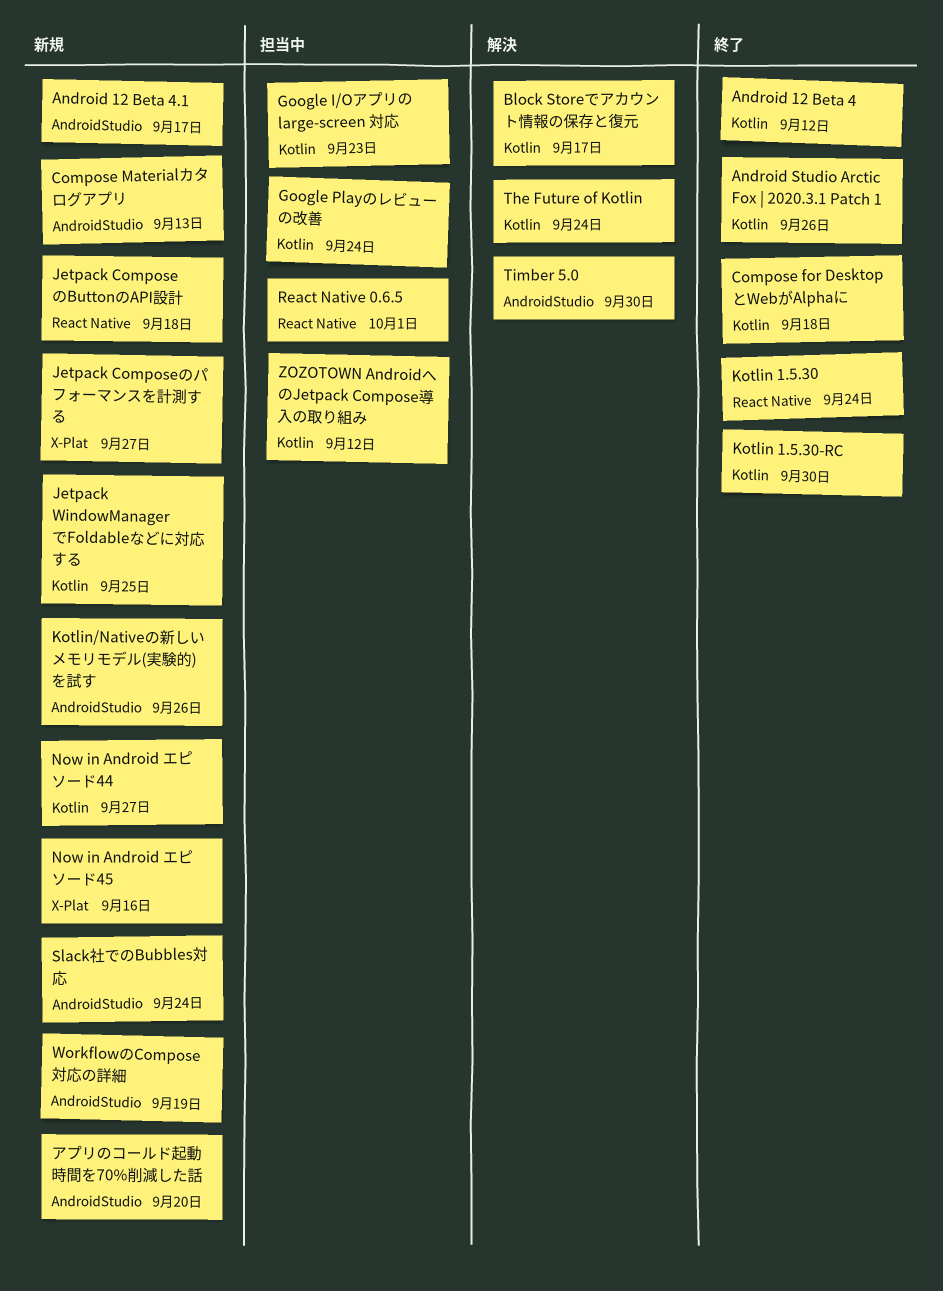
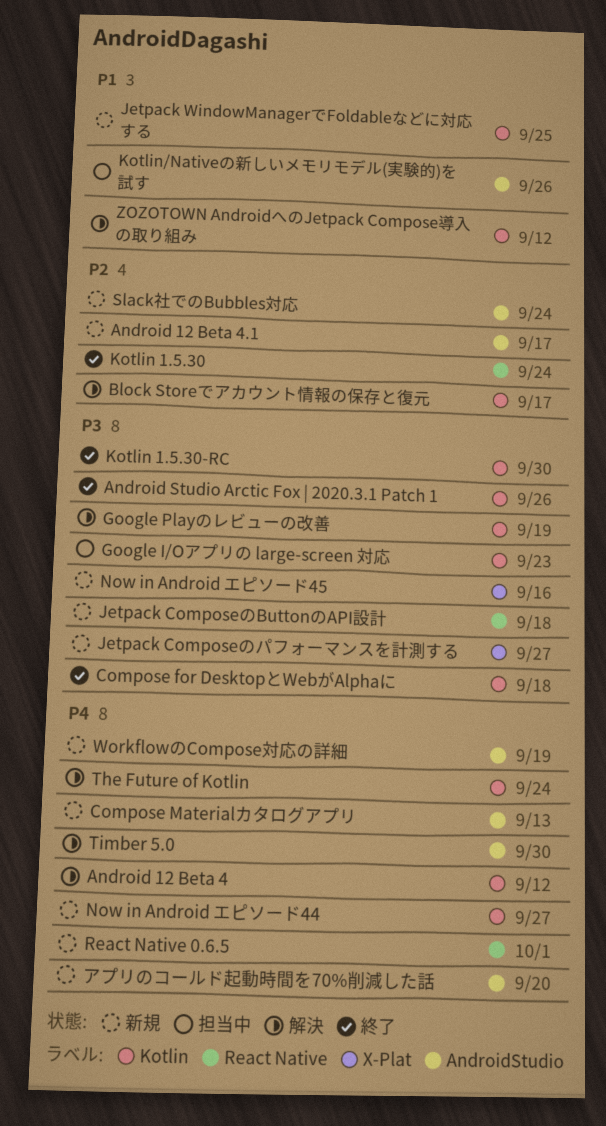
Android 12 Beta 4, status: 終了 -> 解決
Google Playのレビューの改善, status: 担当中 -> 解決
Google Playのレビューの改善, due: Sep 24 -> Sep 19
Kotlin/Nativeの新しいメモリモデル(実験的)を試す, status: 新規 -> 担当中
React Native 0.6.5, status: 担当中 -> 新規
ZOZOTOWN AndroidへのJetpack Compose導入の取り組み, status: 担当中 -> 解決

